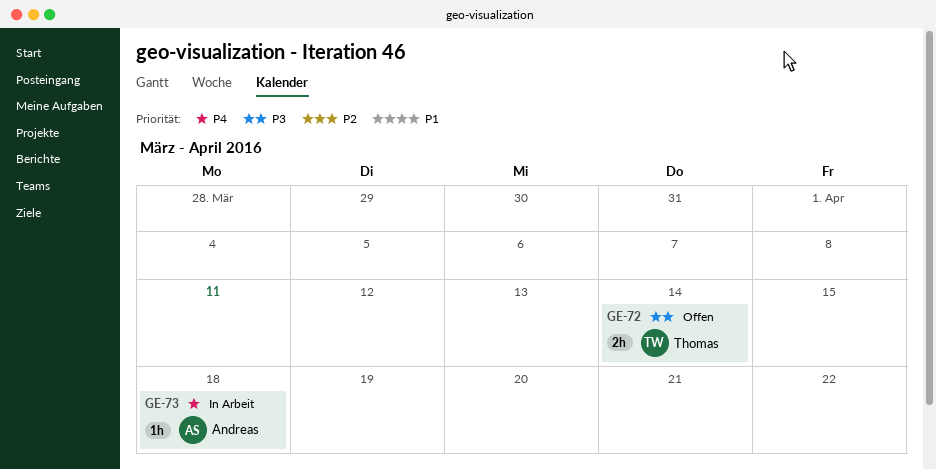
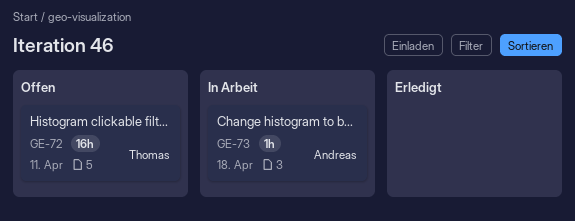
GE-72, estimate: 2h -> 16h
GE-72, due: Apr 14 -> Apr 11

